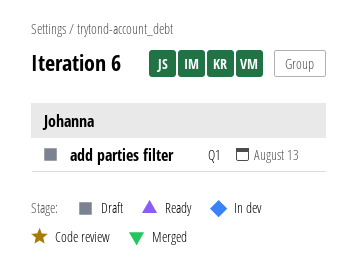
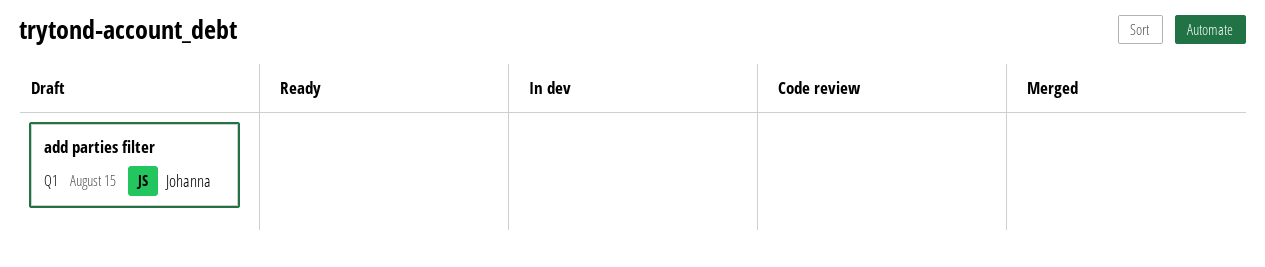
add parties filter, due: Aug 13 -> Aug 15

